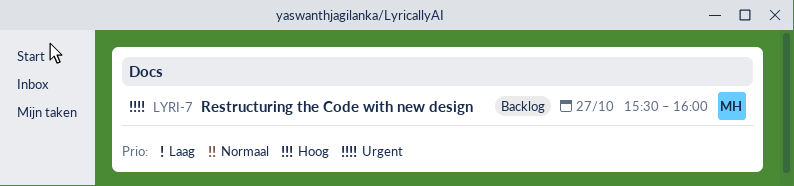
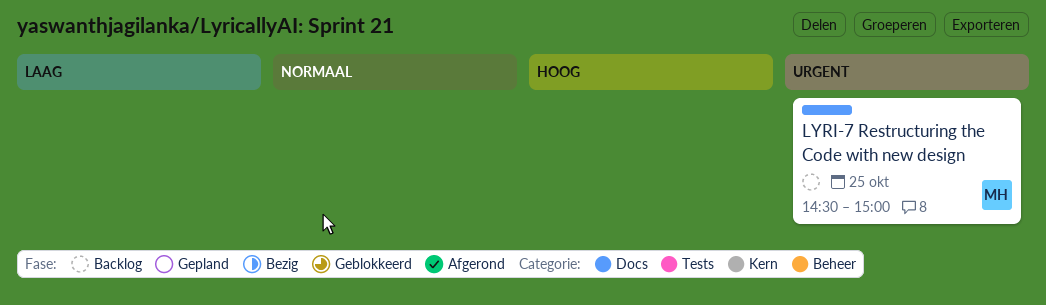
LYRI-7, day: Oct 27 -> Oct 25
LYRI-7, begins: 15:30 -> 14:30
LYRI-7, ends: 16:00 -> 15:00

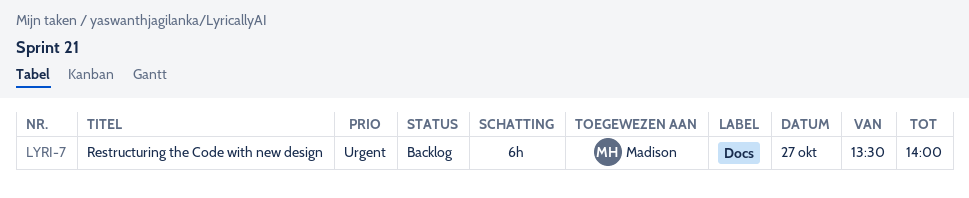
LYRI-7, day: Oct 25 -> Oct 27
LYRI-7, begins: 14:30 -> 13:30
LYRI-7, ends: 15:00 -> 14:00

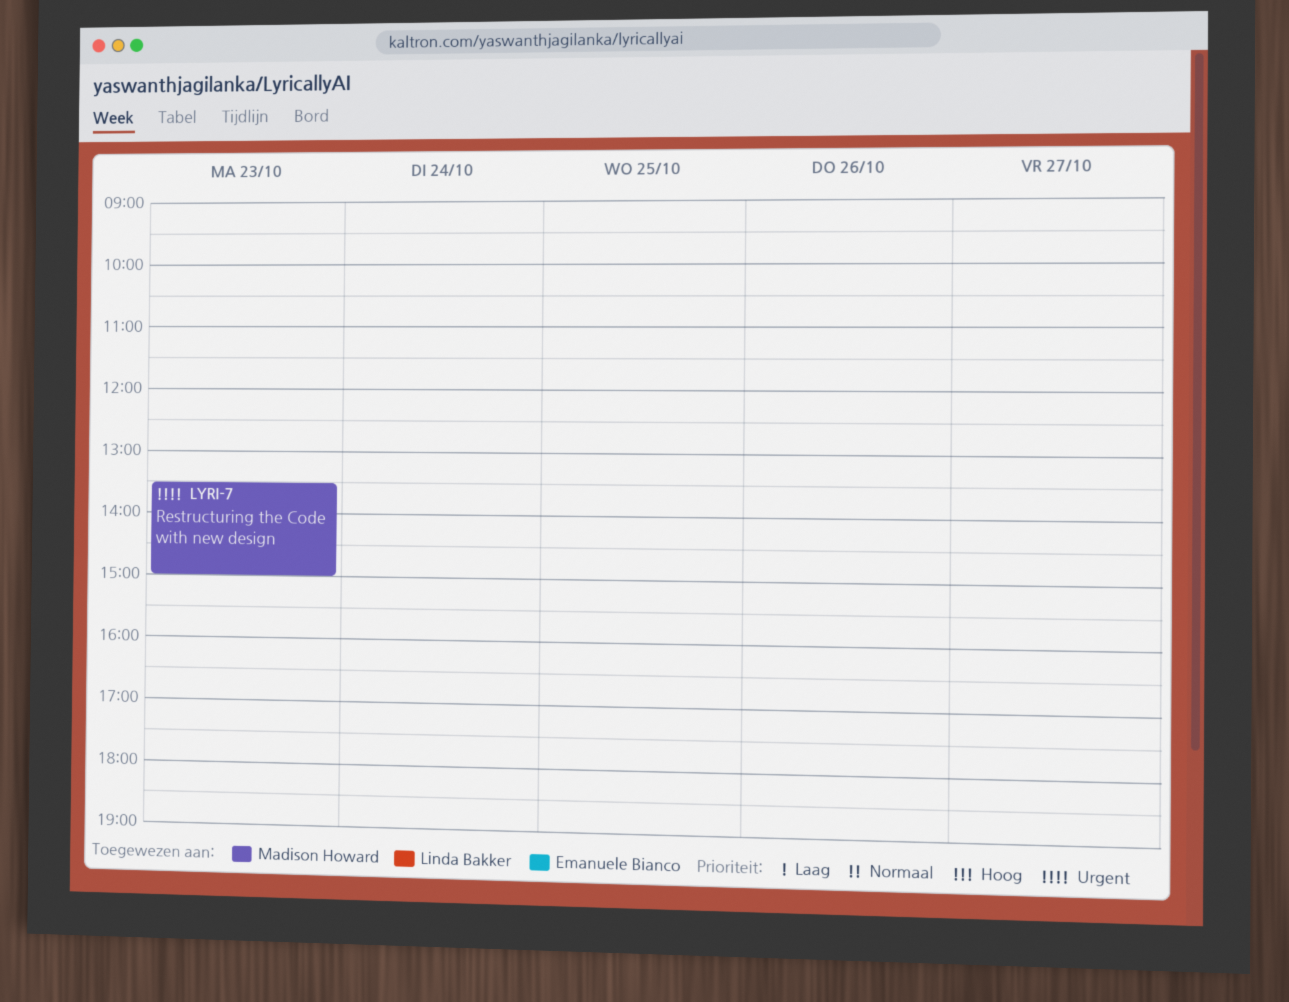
LYRI-7, day: Oct 27 -> Oct 23
LYRI-7, ends: 14:00 -> 15:00

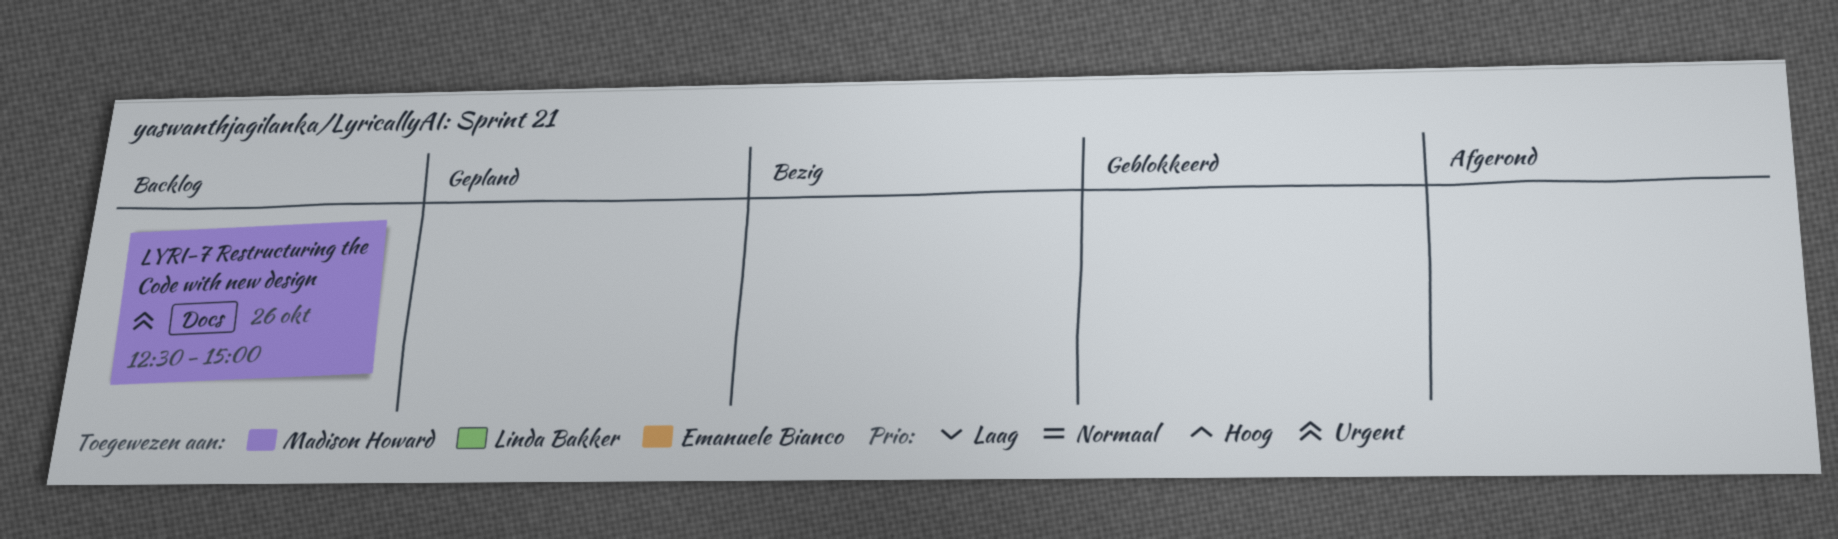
LYRI-7, day: Oct 23 -> Oct 26
LYRI-7, begins: 13:30 -> 12:30

